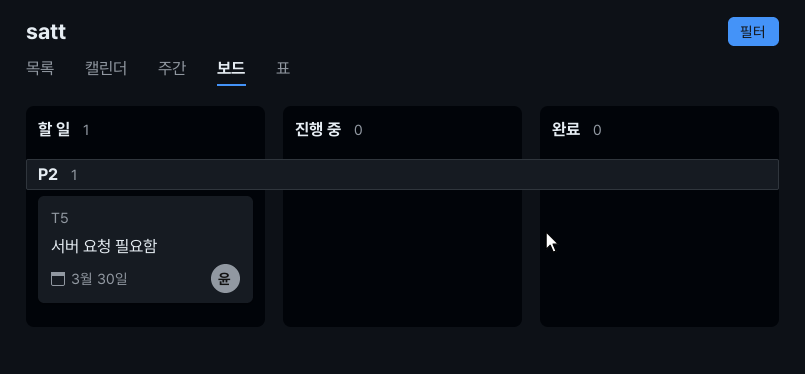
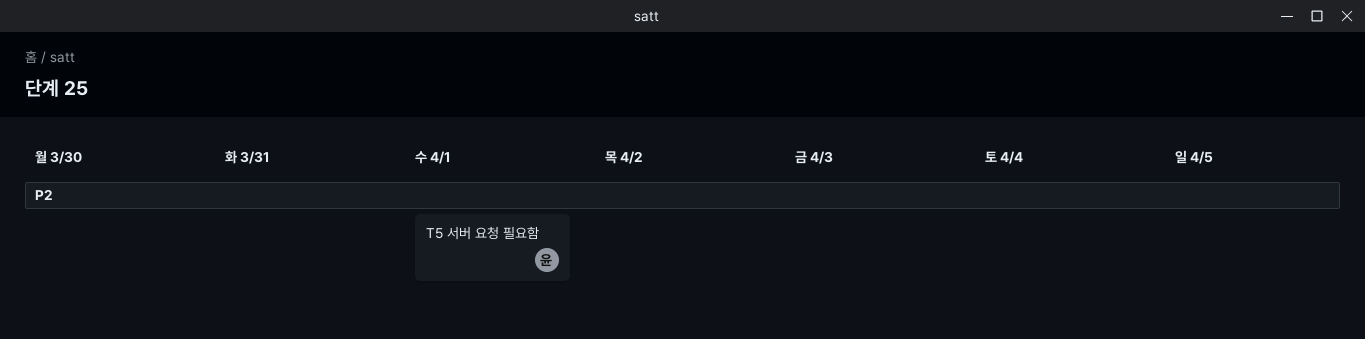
T5, due: Mar 30 -> Apr 1

